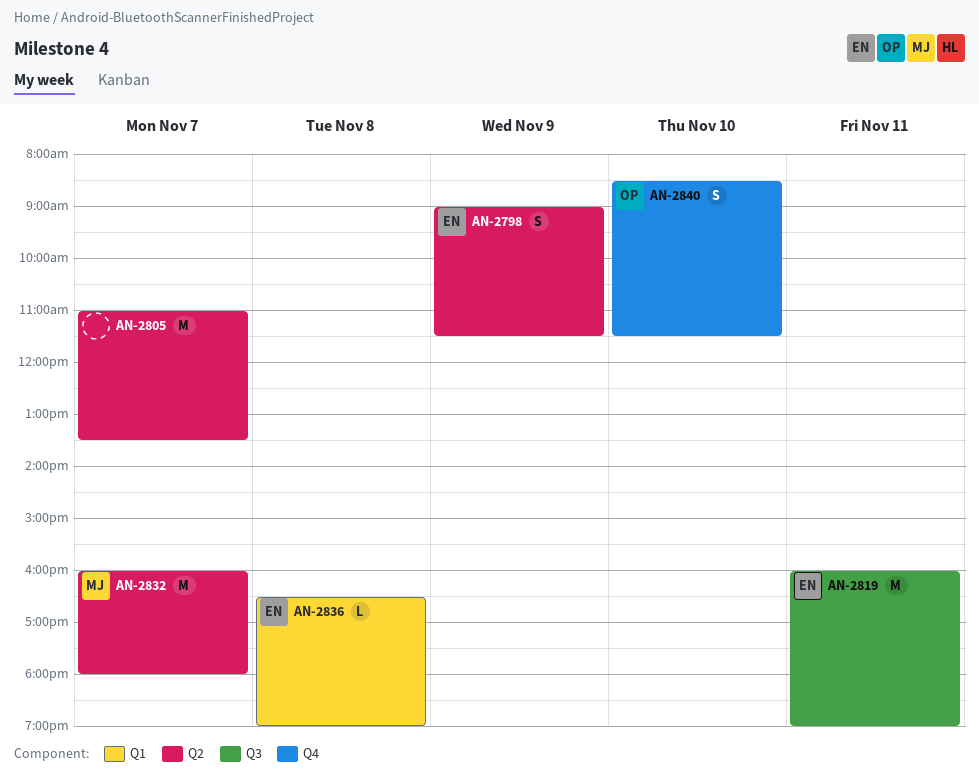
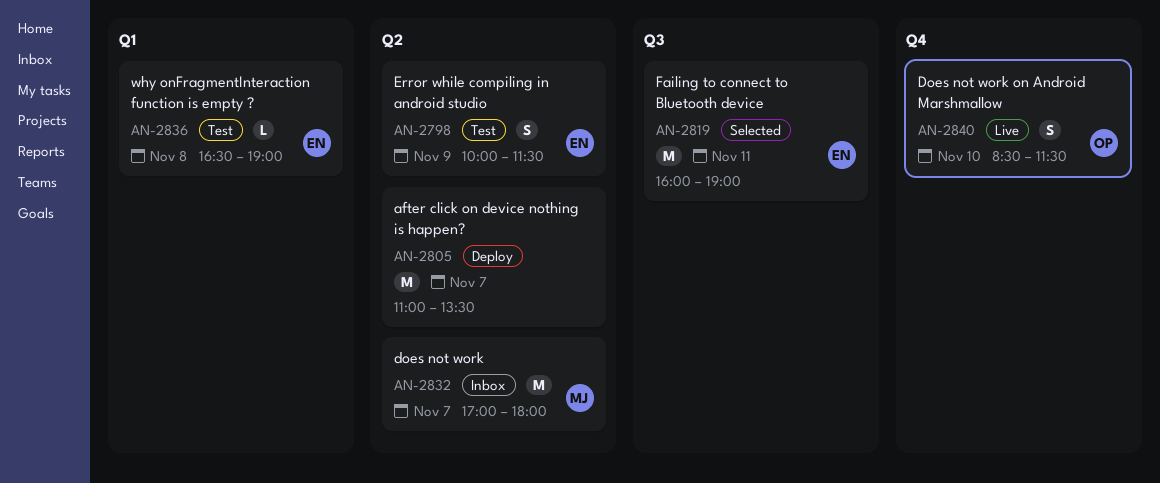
AN-2798, begins: 09:00 -> 10:00
AN-2832, begins: 16:00 -> 17:00

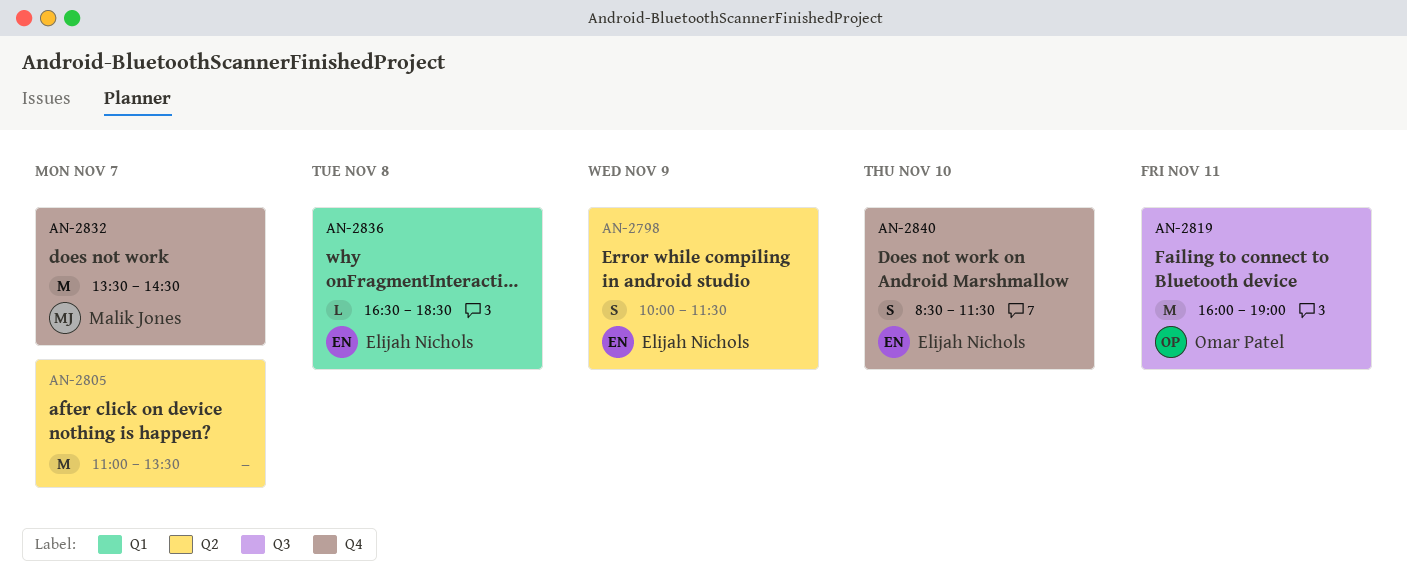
AN-2819, owner: Elijah Nichols -> Omar Patel
AN-2832, label: Q2 -> Q4
AN-2832, begins: 17:00 -> 13:30
AN-2832, ends: 18:00 -> 14:30
AN-2836, ends: 19:00 -> 18:30
AN-2840, owner: Omar Patel -> Elijah Nichols

